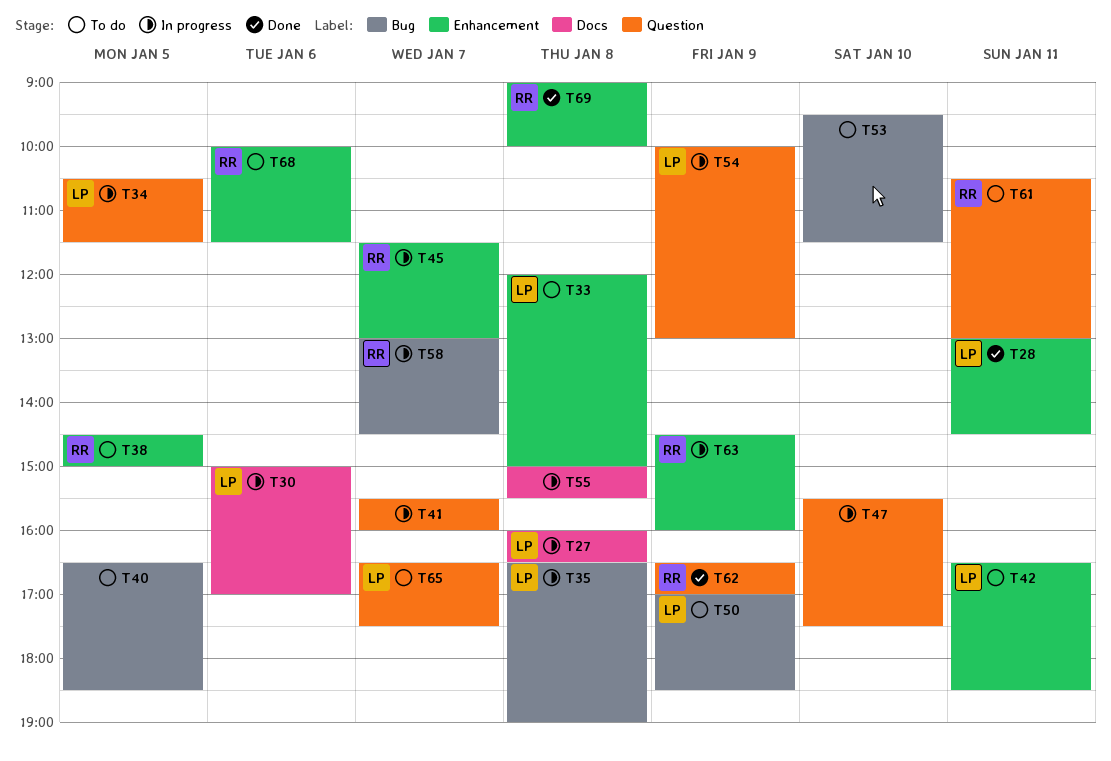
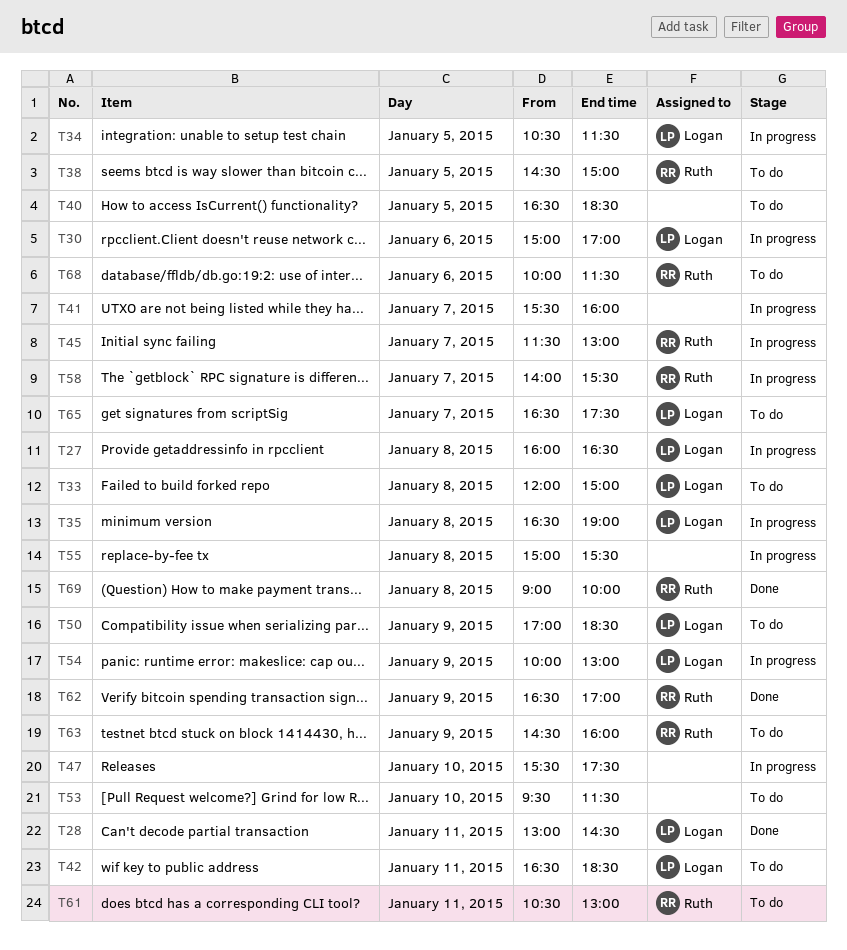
T58, begins: 13:00 -> 14:00
T58, ends: 14:30 -> 15:30
T63, status: In progress -> To do

